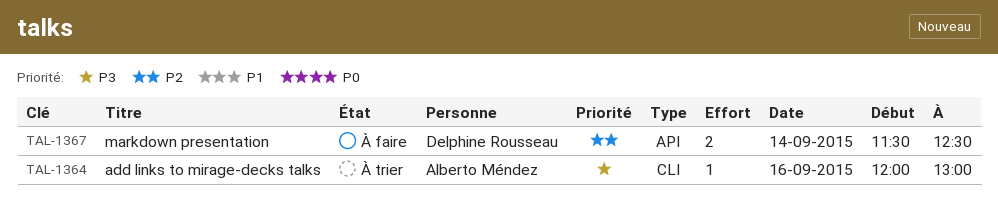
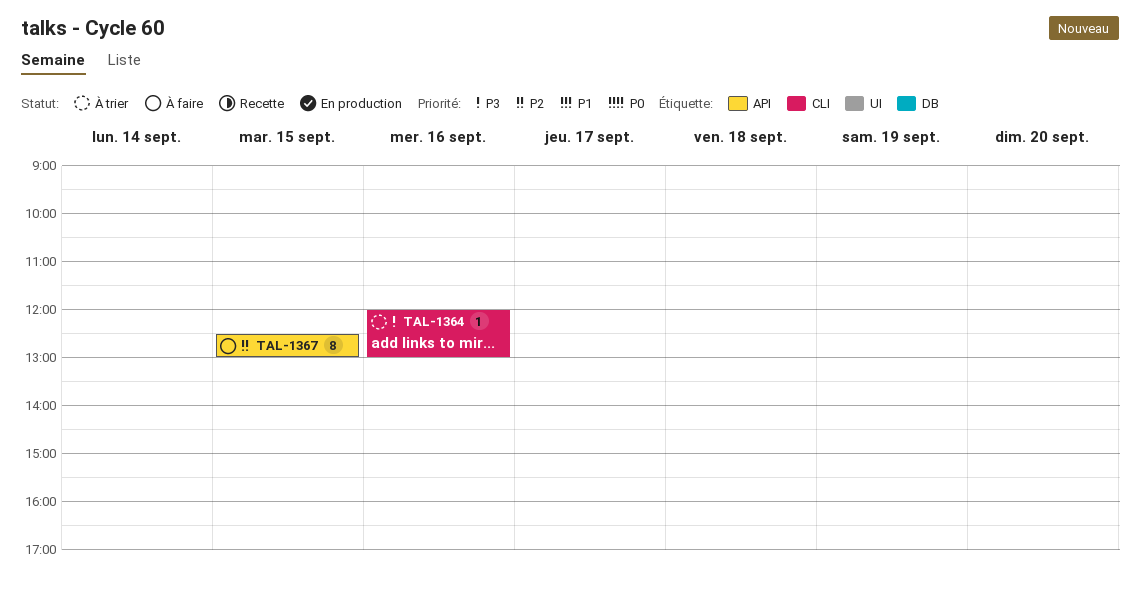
TAL-1367, estimate: 2 -> 8
TAL-1367, day: Sep 14 -> Sep 15
TAL-1367, begins: 11:30 -> 12:30
TAL-1367, ends: 12:30 -> 13:00

